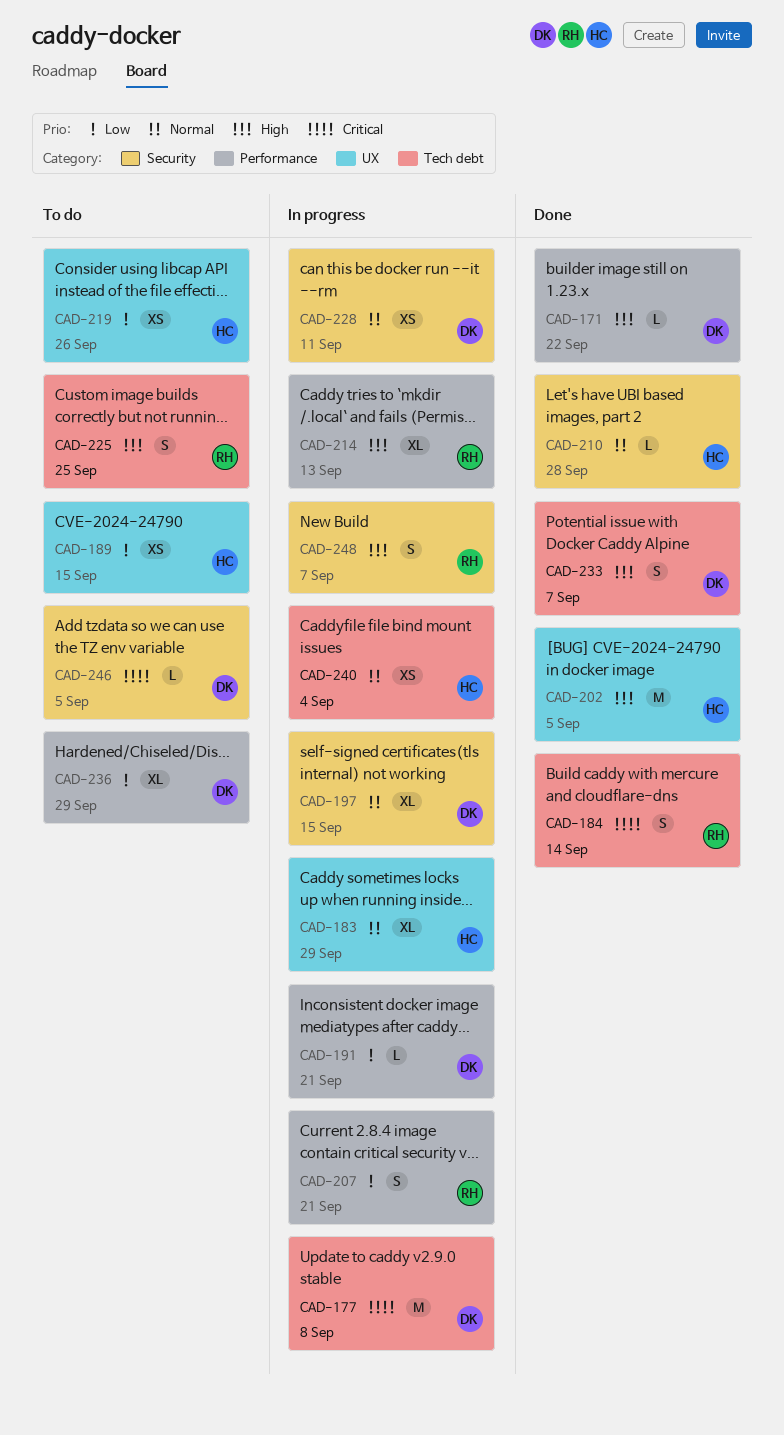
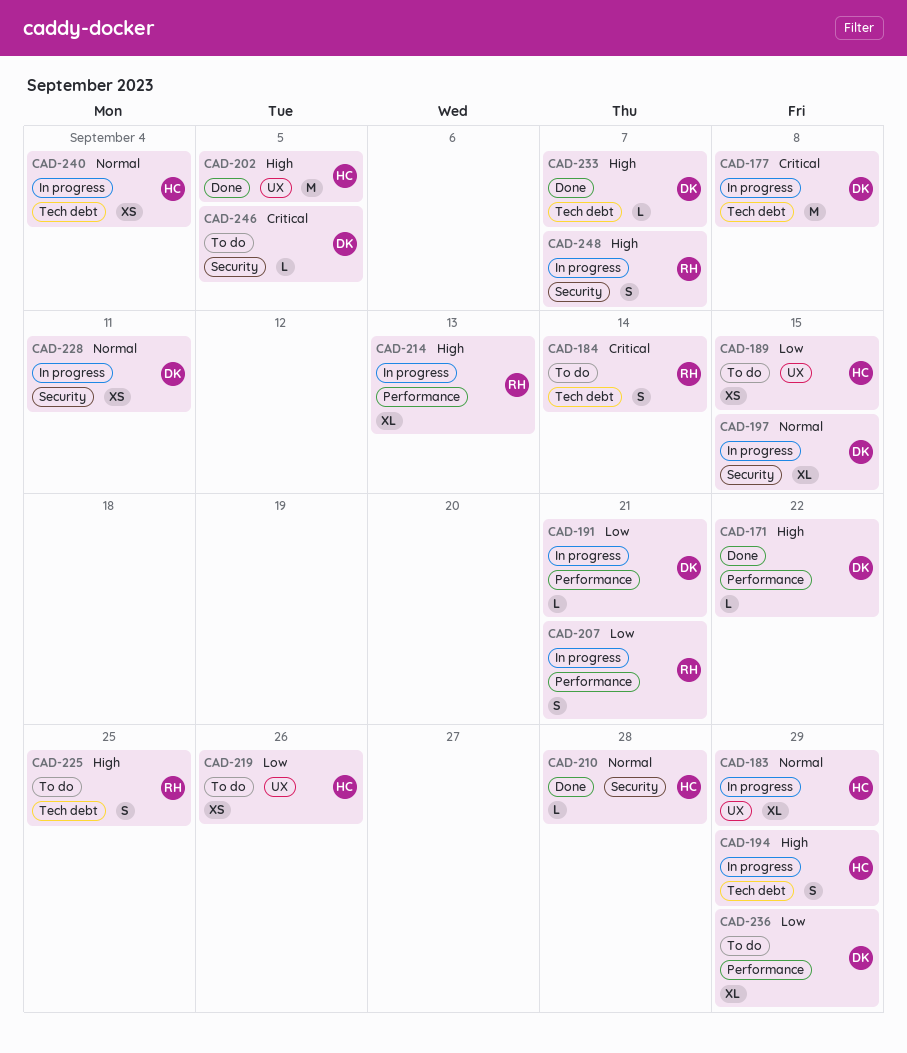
CAD-184, status: Done -> To do
CAD-194: none -> present
CAD-233, estimate: S -> L

